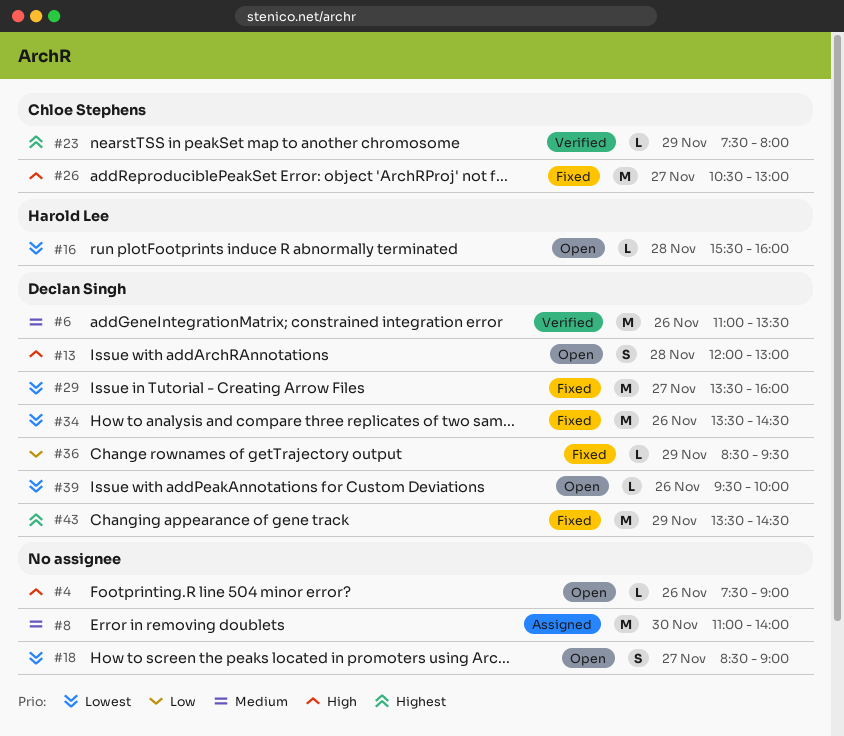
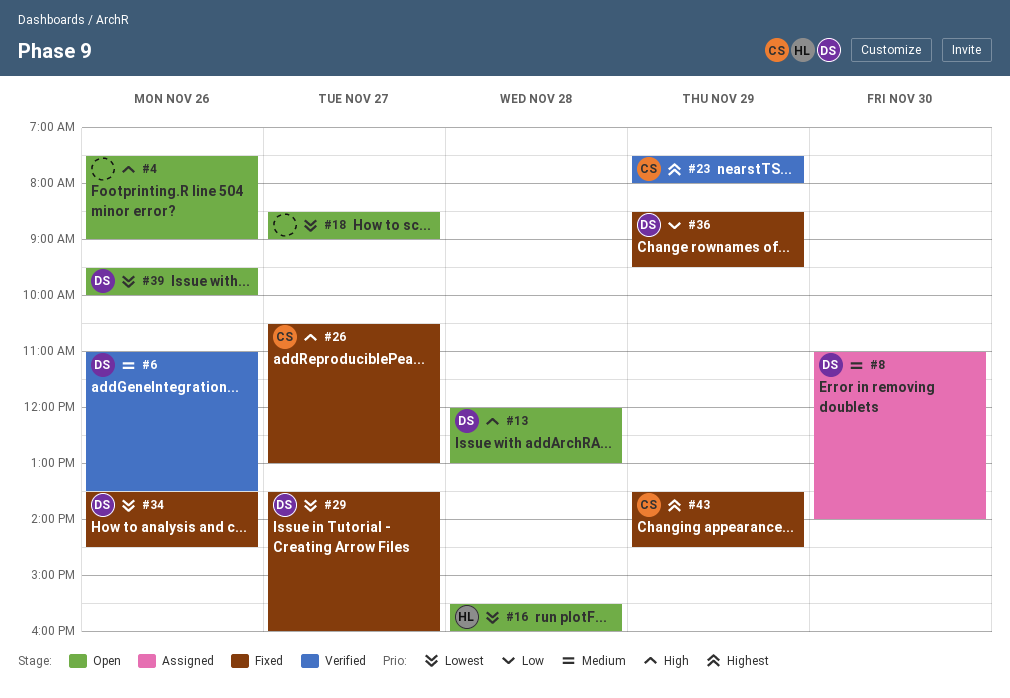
#8, owner: none -> Declan Singh
#43, owner: Declan Singh -> Chloe Stephens

